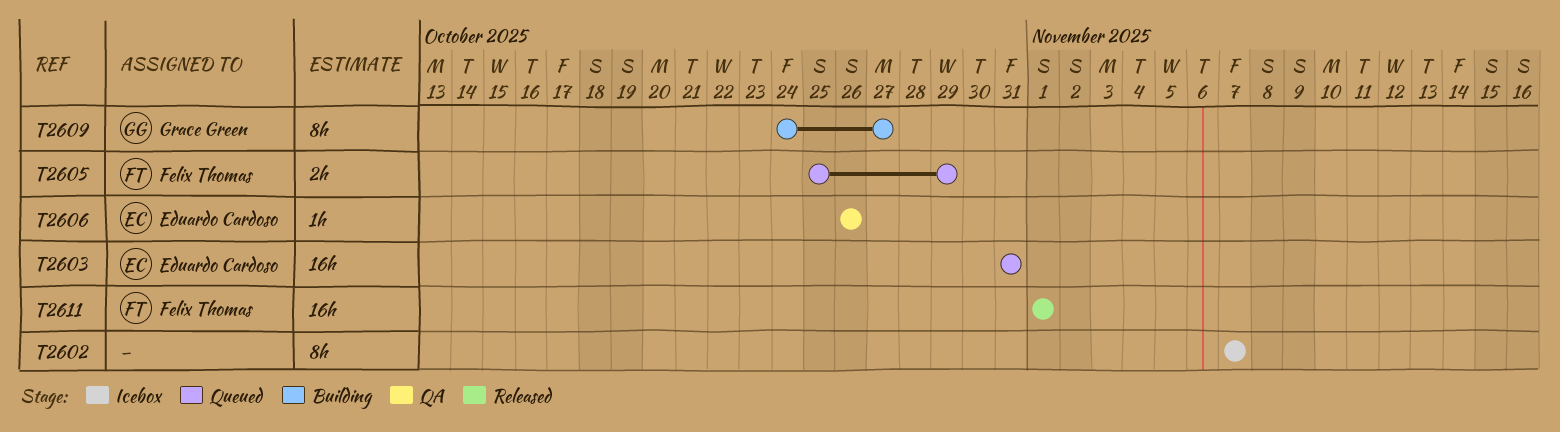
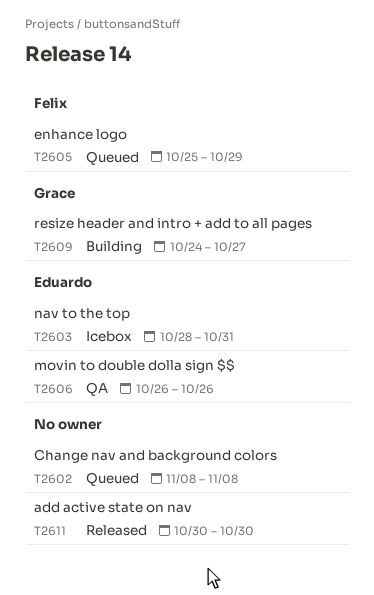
T2602, status: Icebox -> Queued
T2602, start: Nov 7 -> Nov 8
T2602, due: Nov 7 -> Nov 8
T2603, status: Queued -> Icebox
T2603, start: Oct 31 -> Oct 28
T2611, owner: Felix Thomas -> none
T2611, start: Nov 1 -> Oct 30
T2611, due: Nov 1 -> Oct 30

